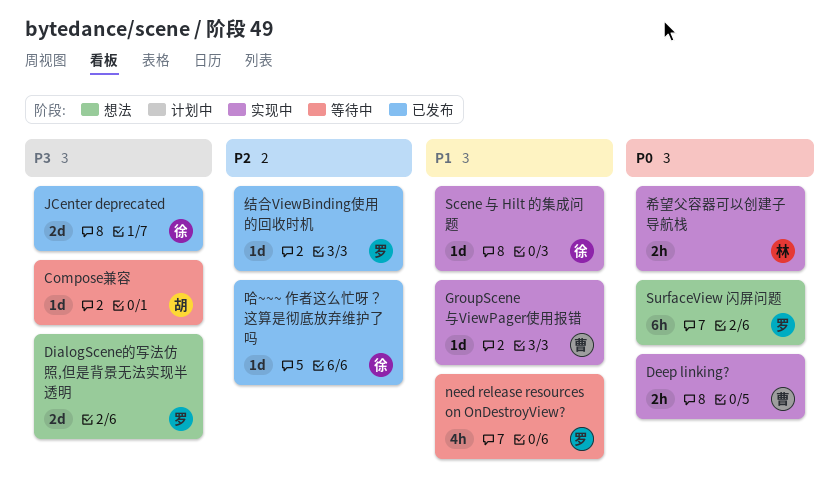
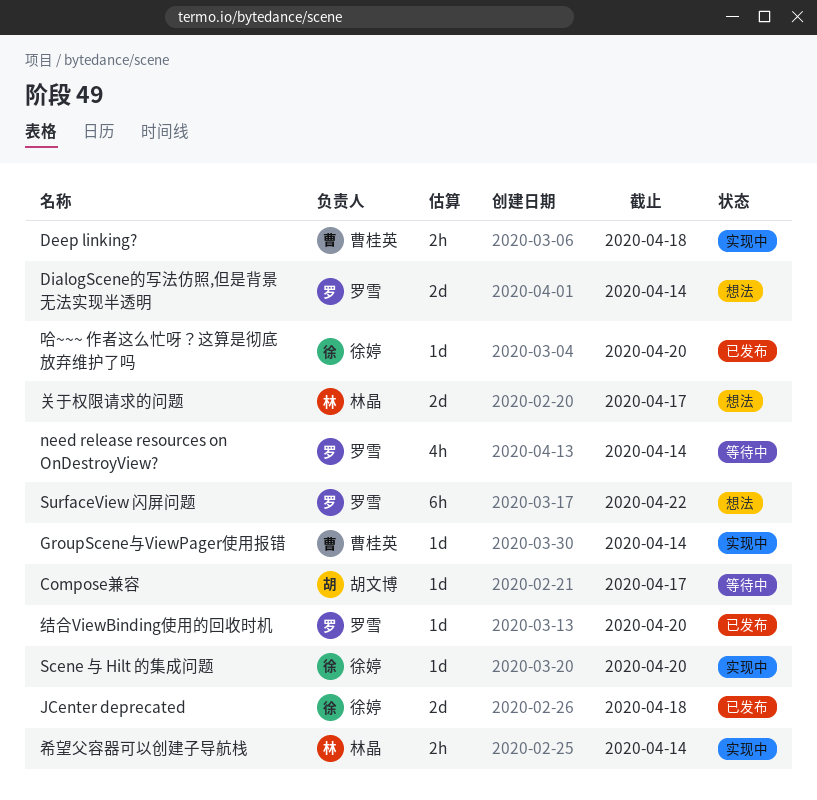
关于权限请求的问题: none -> present

